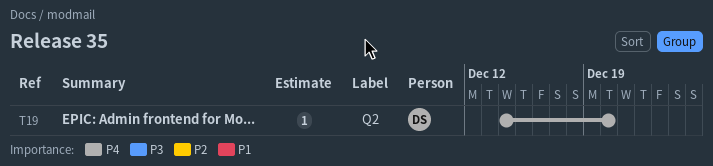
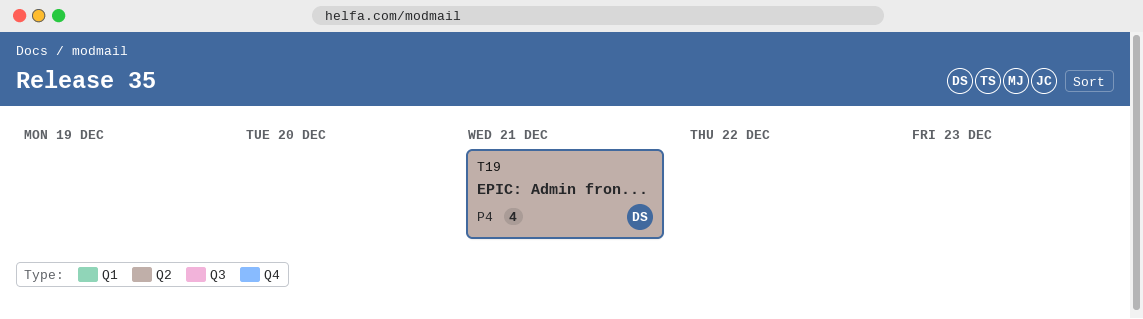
T19, estimate: 1 -> 4
T19, due: Dec 20 -> Dec 21

